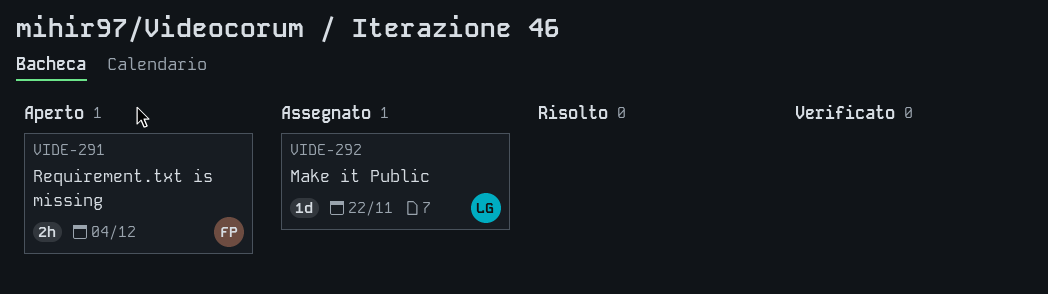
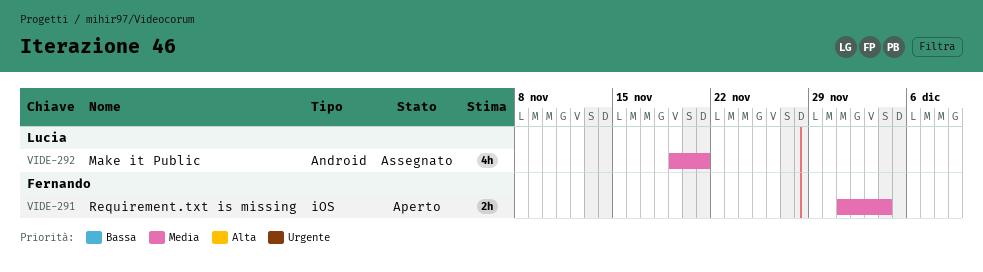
VIDE-292, estimate: 1d -> 4h
VIDE-292, due: Nov 22 -> Nov 21

